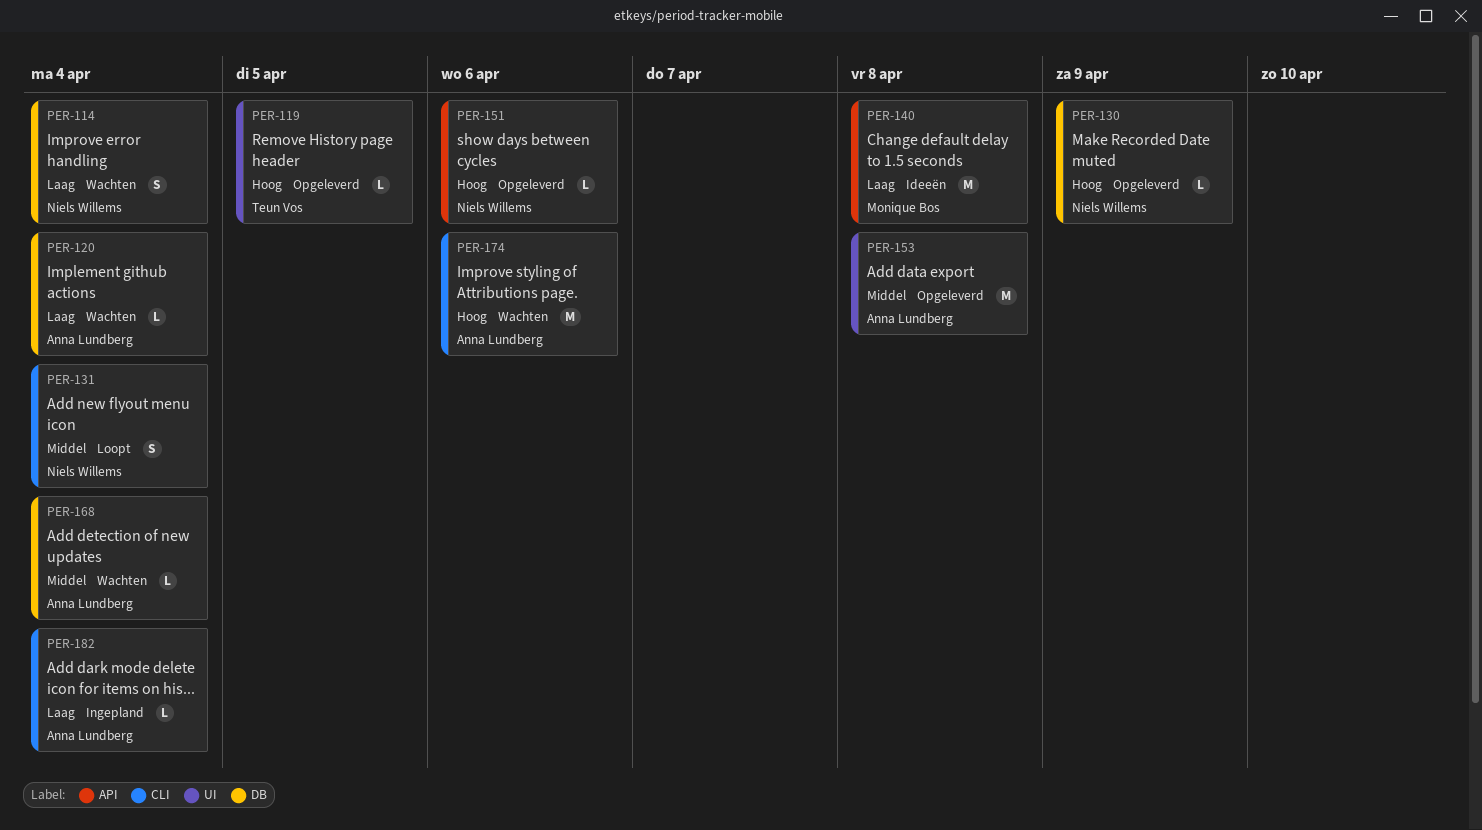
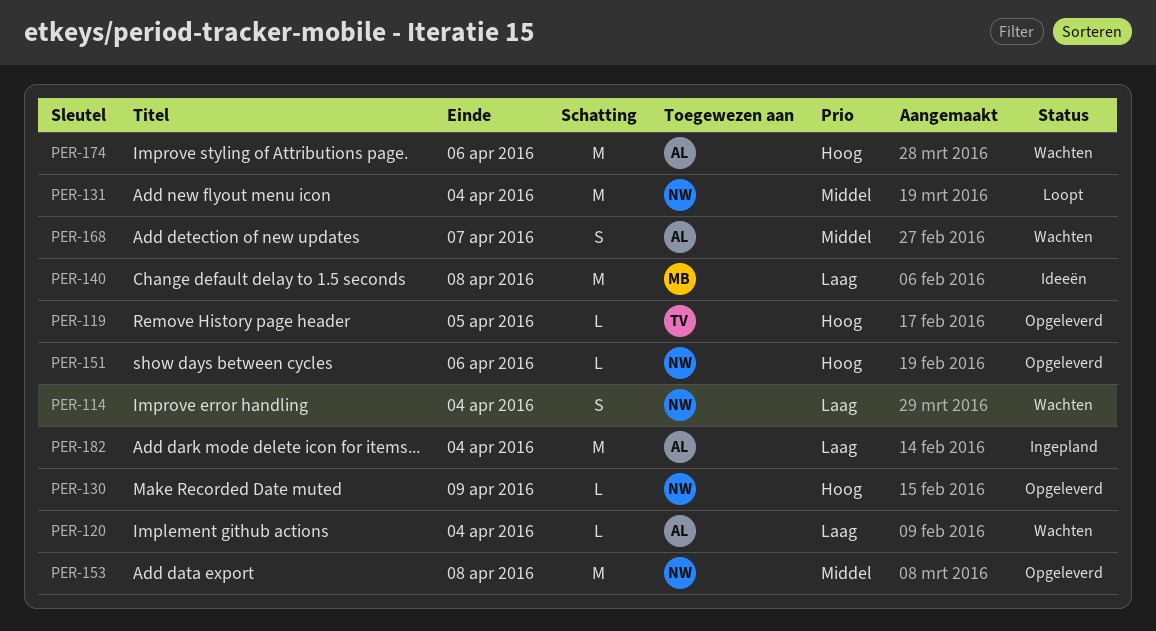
PER-131, estimate: S -> M
PER-153, owner: Anna Lundberg -> Niels Willems
PER-168, estimate: L -> S
PER-168, due: Apr 4 -> Apr 7
PER-182, estimate: L -> M

